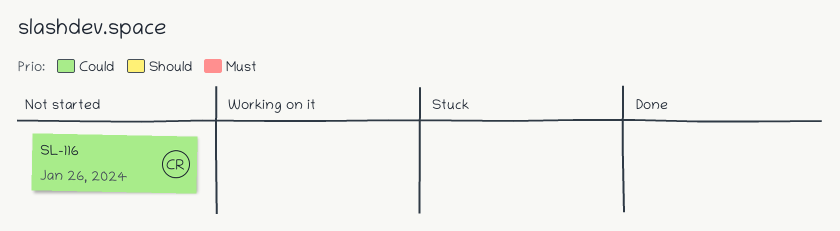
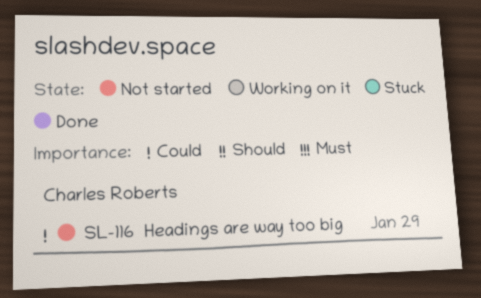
SL-116, due: Jan 26 -> Jan 29

